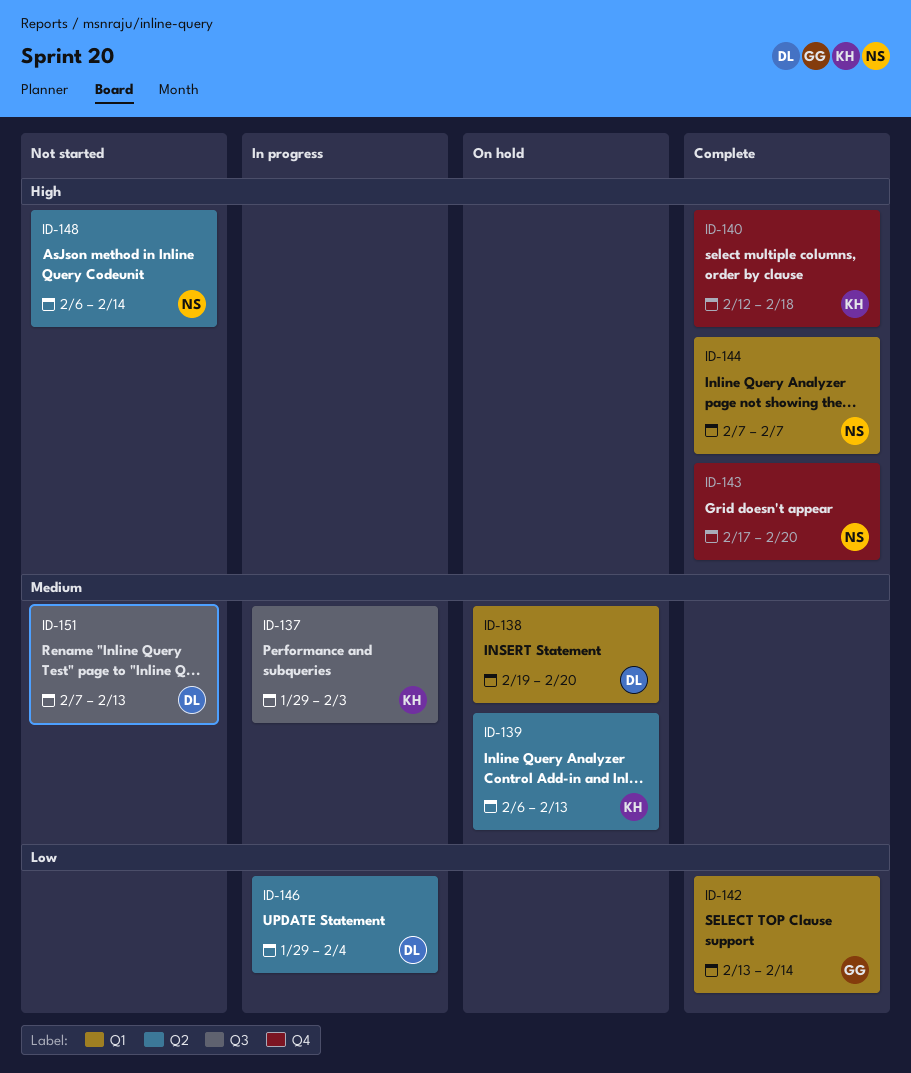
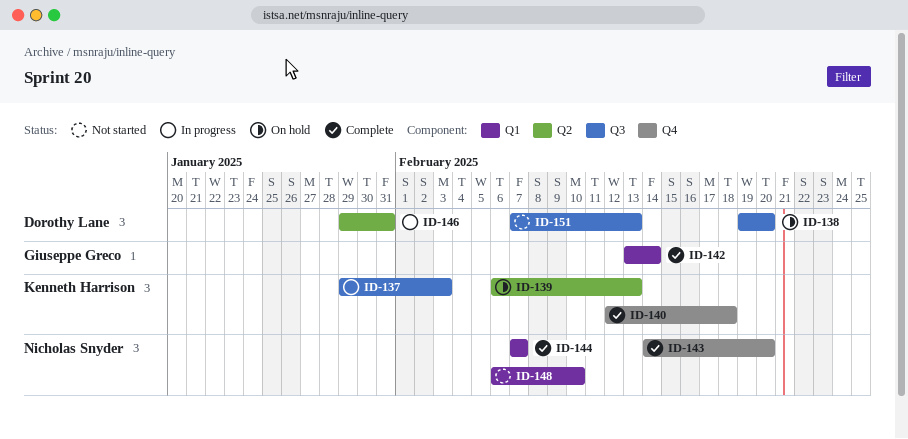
ID-138, label: Q1 -> Q3
ID-143, start: Feb 17 -> Feb 14
ID-146, due: Feb 4 -> Jan 31
ID-148, label: Q2 -> Q1
ID-148, due: Feb 14 -> Feb 10

